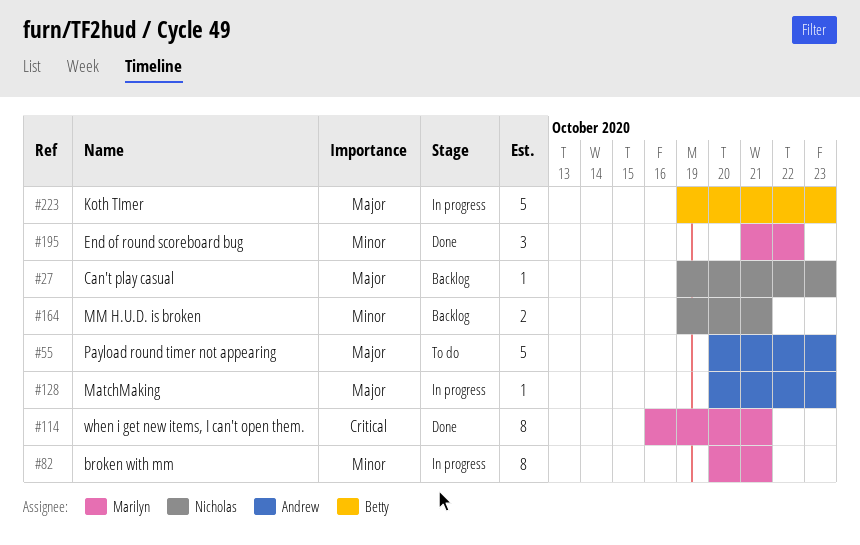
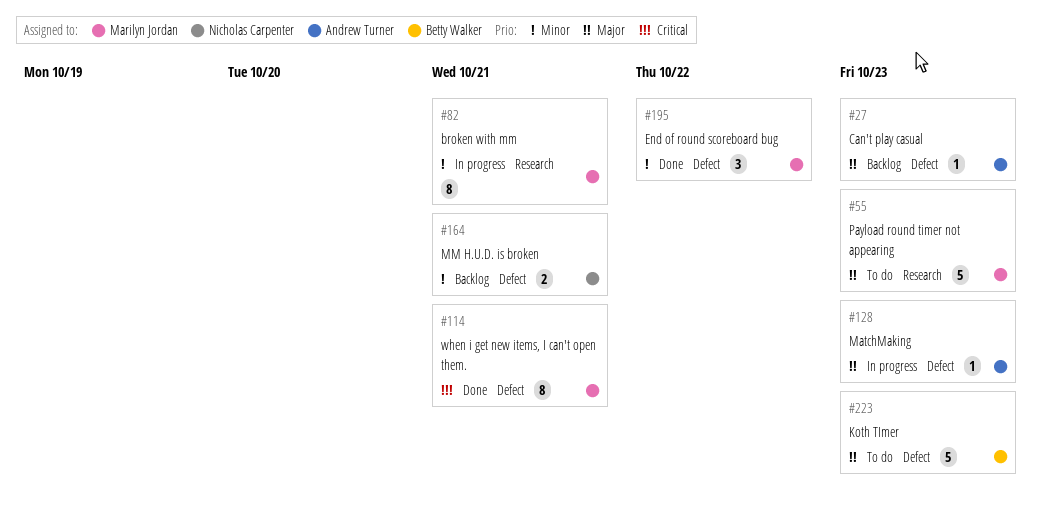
#27, owner: Nicholas Carpenter -> Andrew Turner
#55, owner: Andrew Turner -> Marilyn Jordan
#223, status: In progress -> To do

